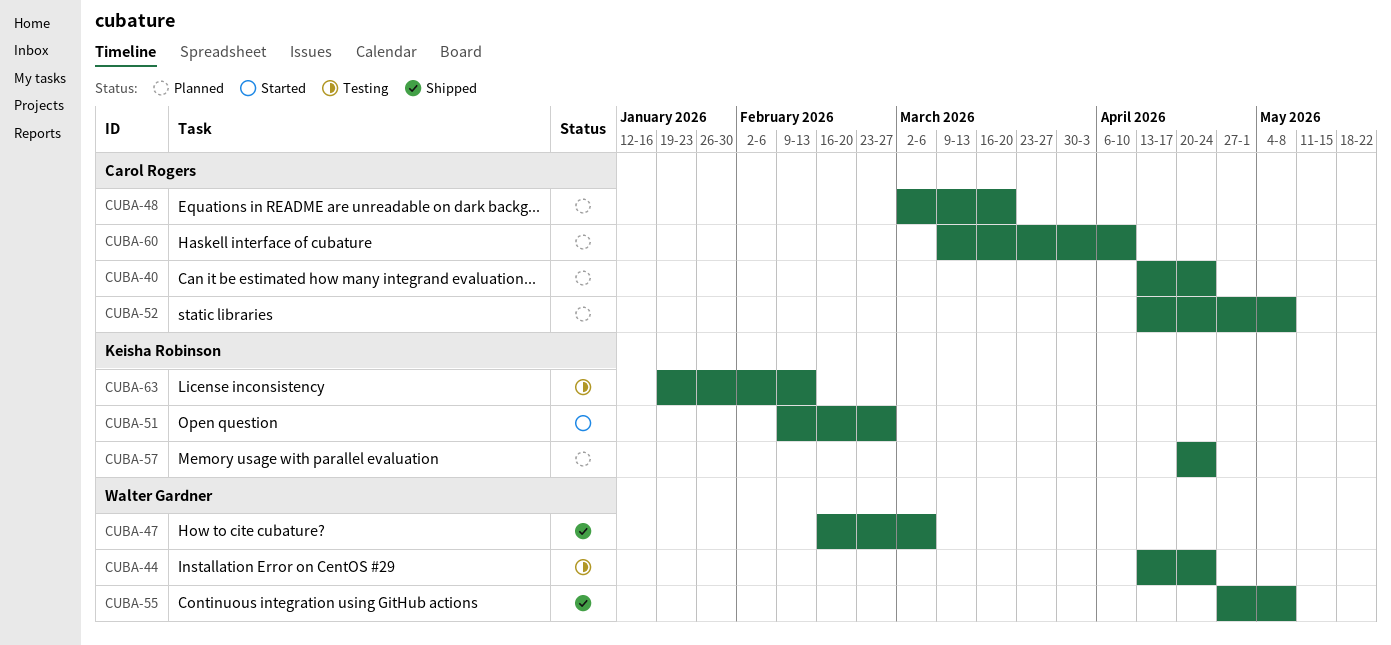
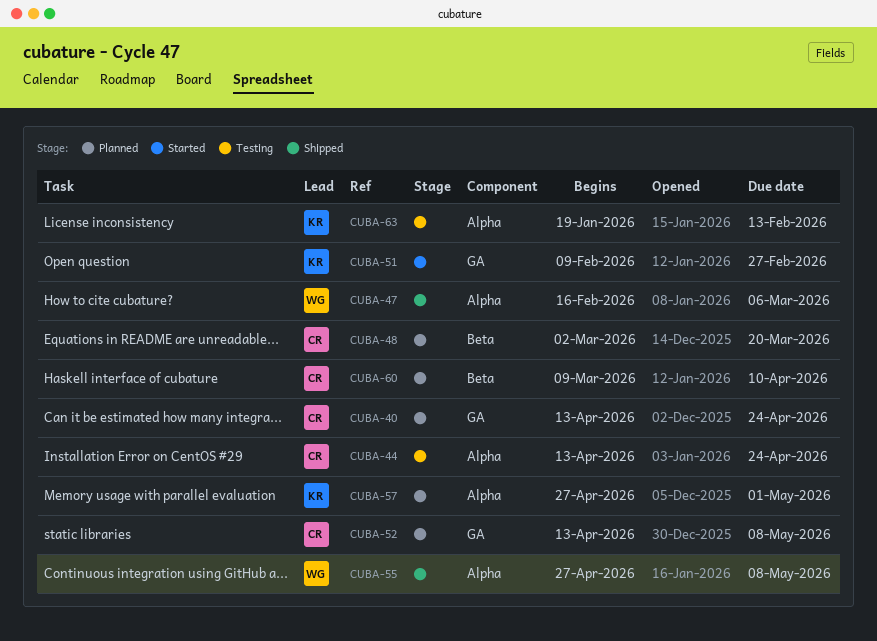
CUBA-44, owner: Walter Gardner -> Carol Rogers
CUBA-57, start: Apr 20 -> Apr 27
CUBA-57, due: Apr 24 -> May 1

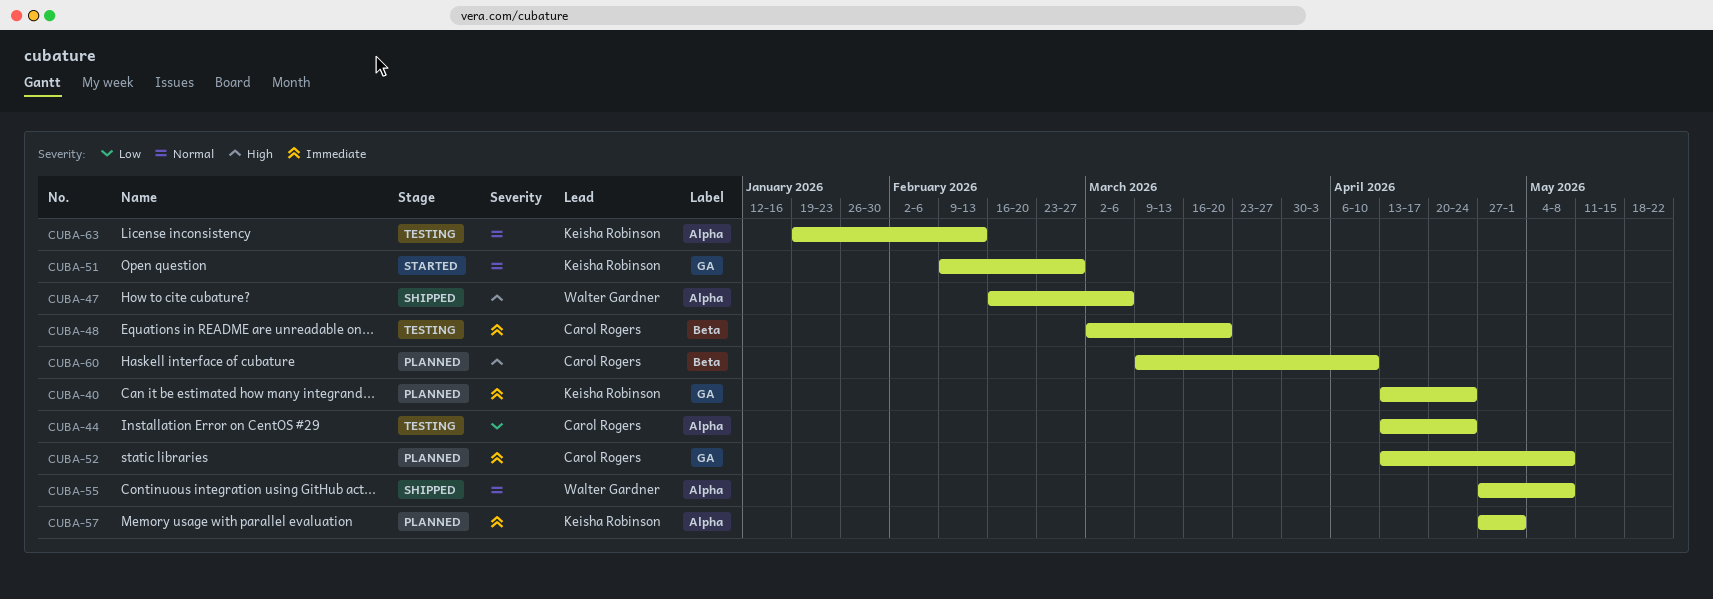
CUBA-40, owner: Carol Rogers -> Keisha Robinson
CUBA-48, status: Planned -> Testing

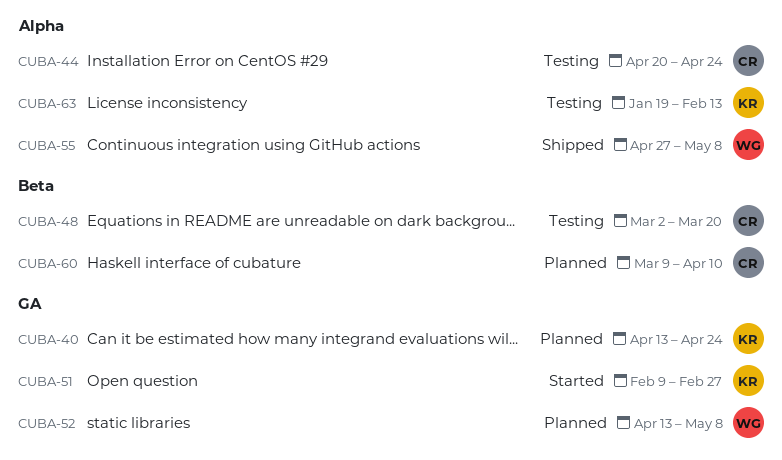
CUBA-44, start: Apr 13 -> Apr 20
CUBA-47: present -> none
CUBA-52, owner: Carol Rogers -> Walter Gardner
CUBA-57: present -> none

